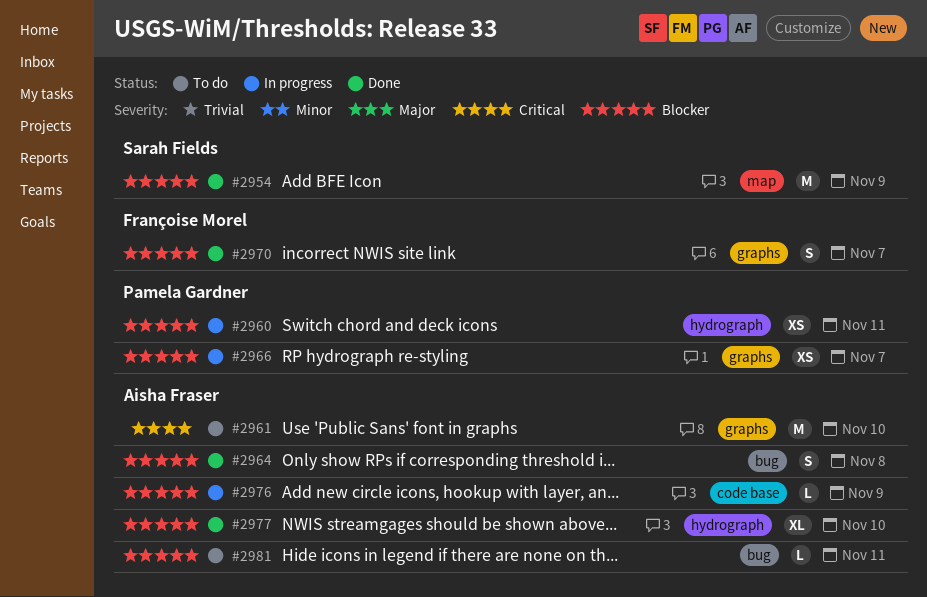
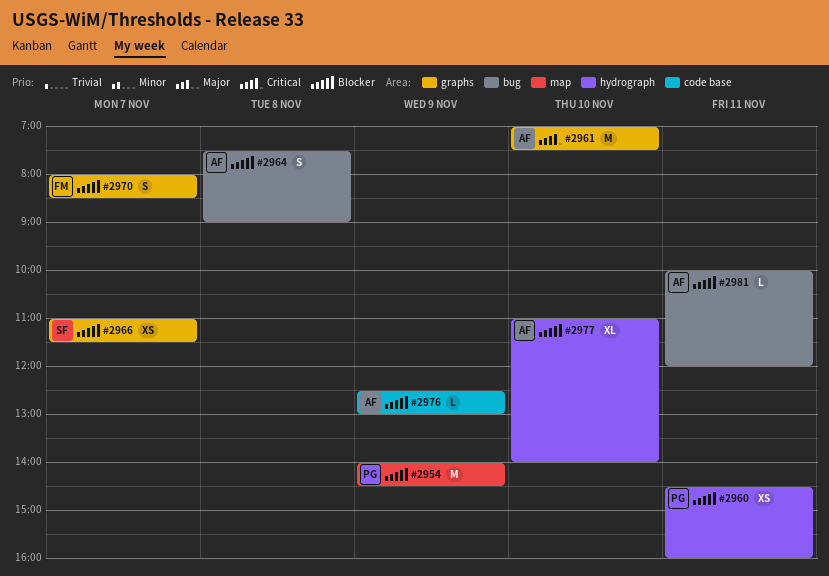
#2954, owner: Sarah Fields -> Pamela Gardner
#2966, owner: Pamela Gardner -> Sarah Fields

